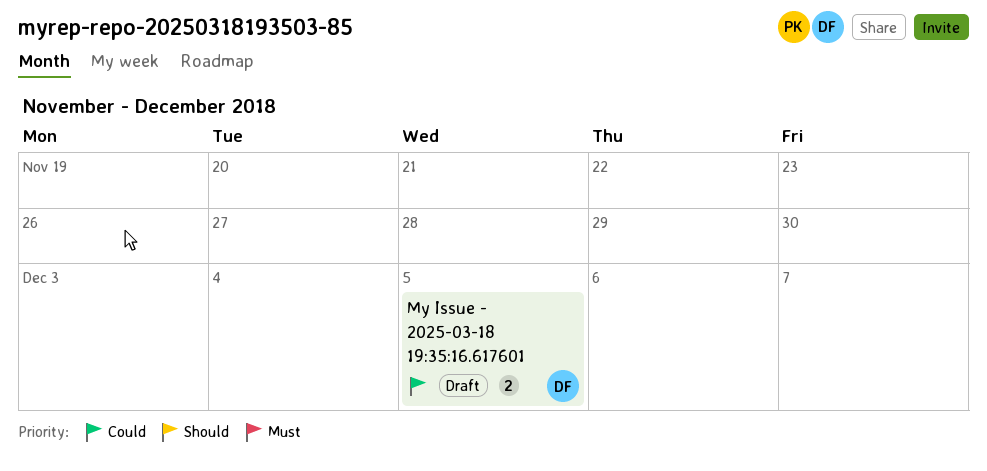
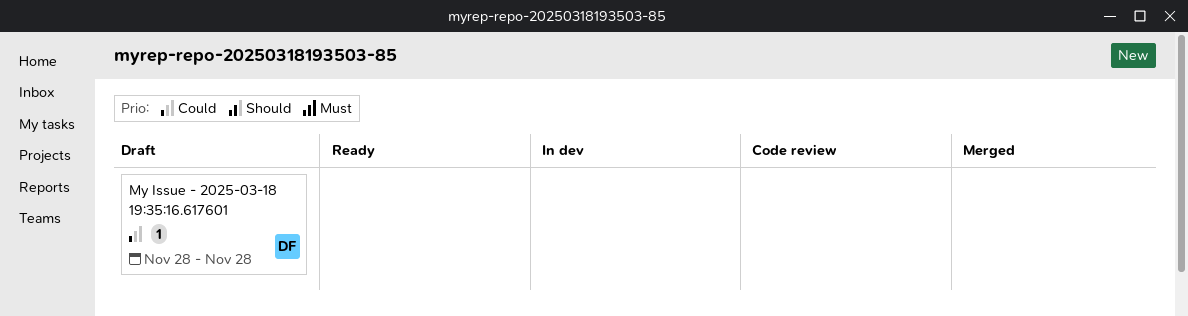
My Issue - 2025-03-18 19:35:16.617601, estimate: 2 -> 1
My Issue - 2025-03-18 19:35:16.617601, due: Dec 5 -> Nov 28

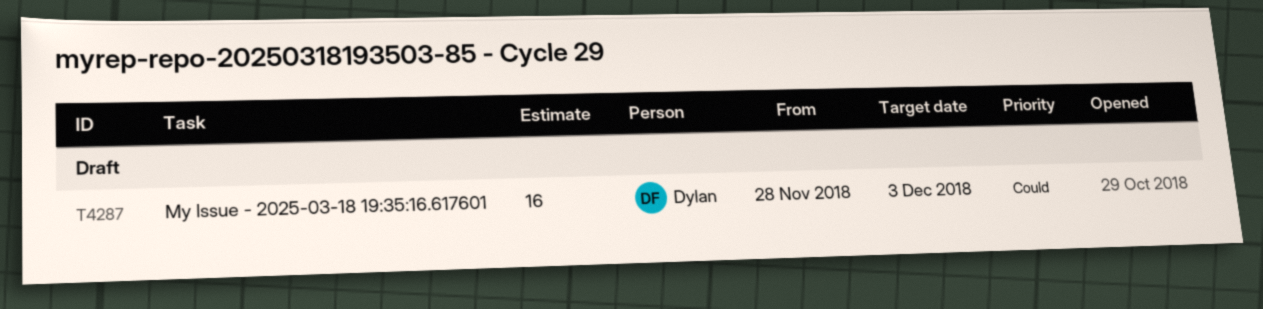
My Issue - 2025-03-18 19:35:16.617601, estimate: 1 -> 16
My Issue - 2025-03-18 19:35:16.617601, due: Nov 28 -> Dec 3

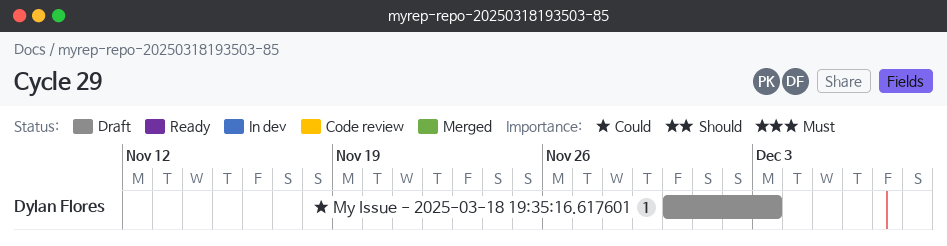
My Issue - 2025-03-18 19:35:16.617601, estimate: 16 -> 1
My Issue - 2025-03-18 19:35:16.617601, start: Nov 28 -> Nov 30

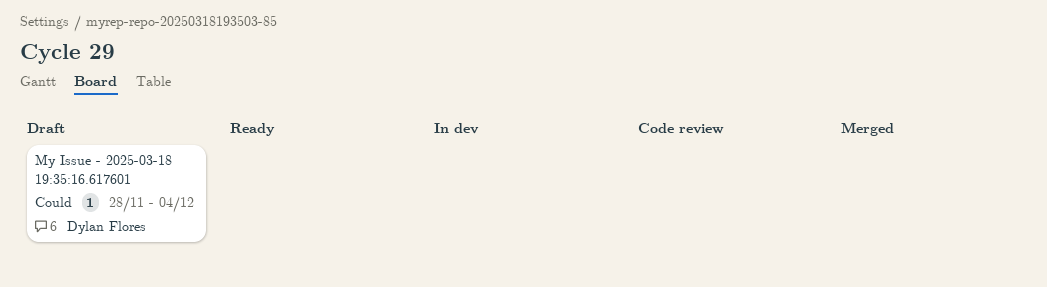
My Issue - 2025-03-18 19:35:16.617601, start: Nov 30 -> Nov 28
My Issue - 2025-03-18 19:35:16.617601, due: Dec 3 -> Dec 4

